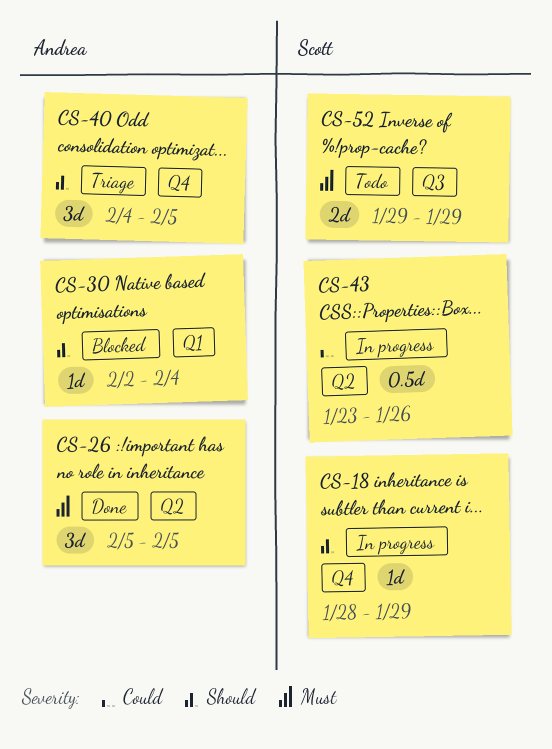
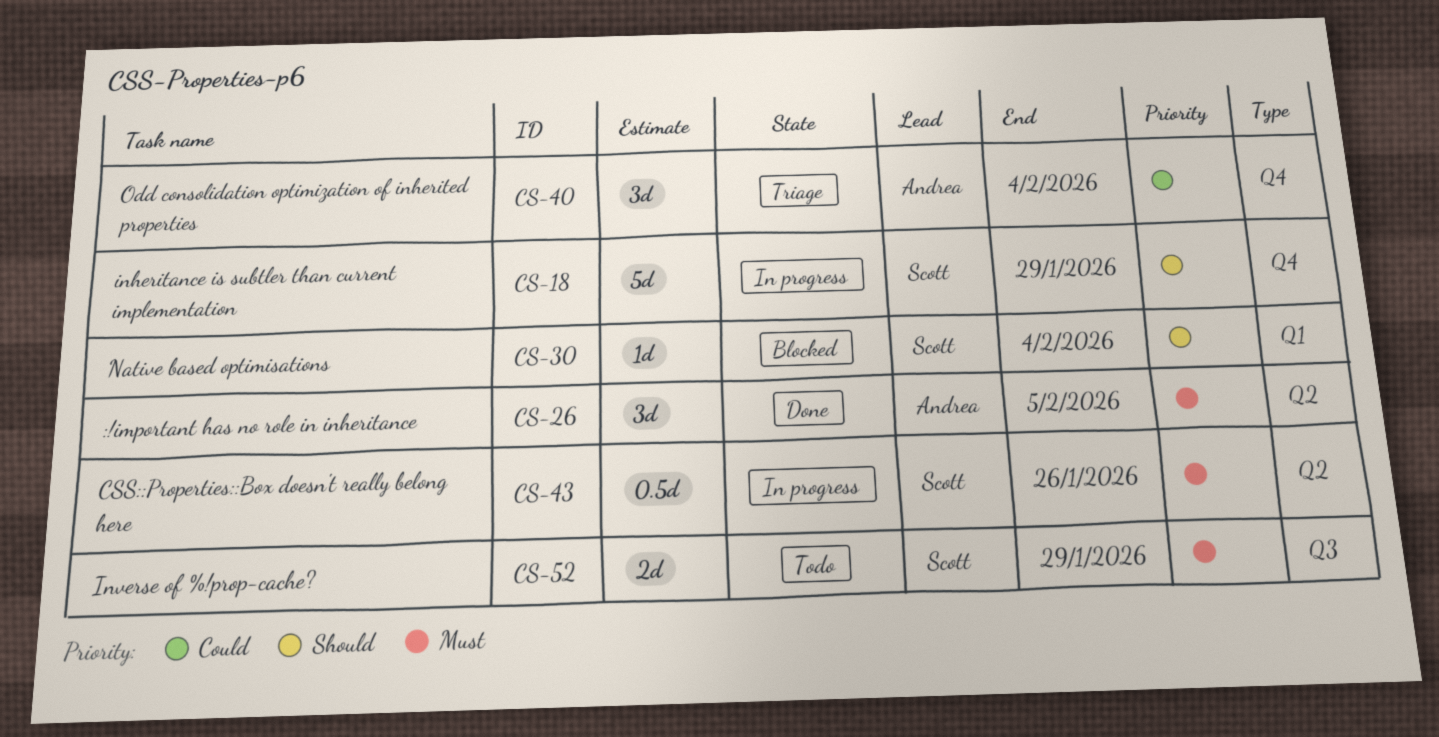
CS-18, estimate: 1d -> 5d
CS-30, owner: Andrea -> Scott
CS-40, priority: Should -> Could
CS-40, due: Feb 5 -> Feb 4
CS-43, priority: Could -> Must

